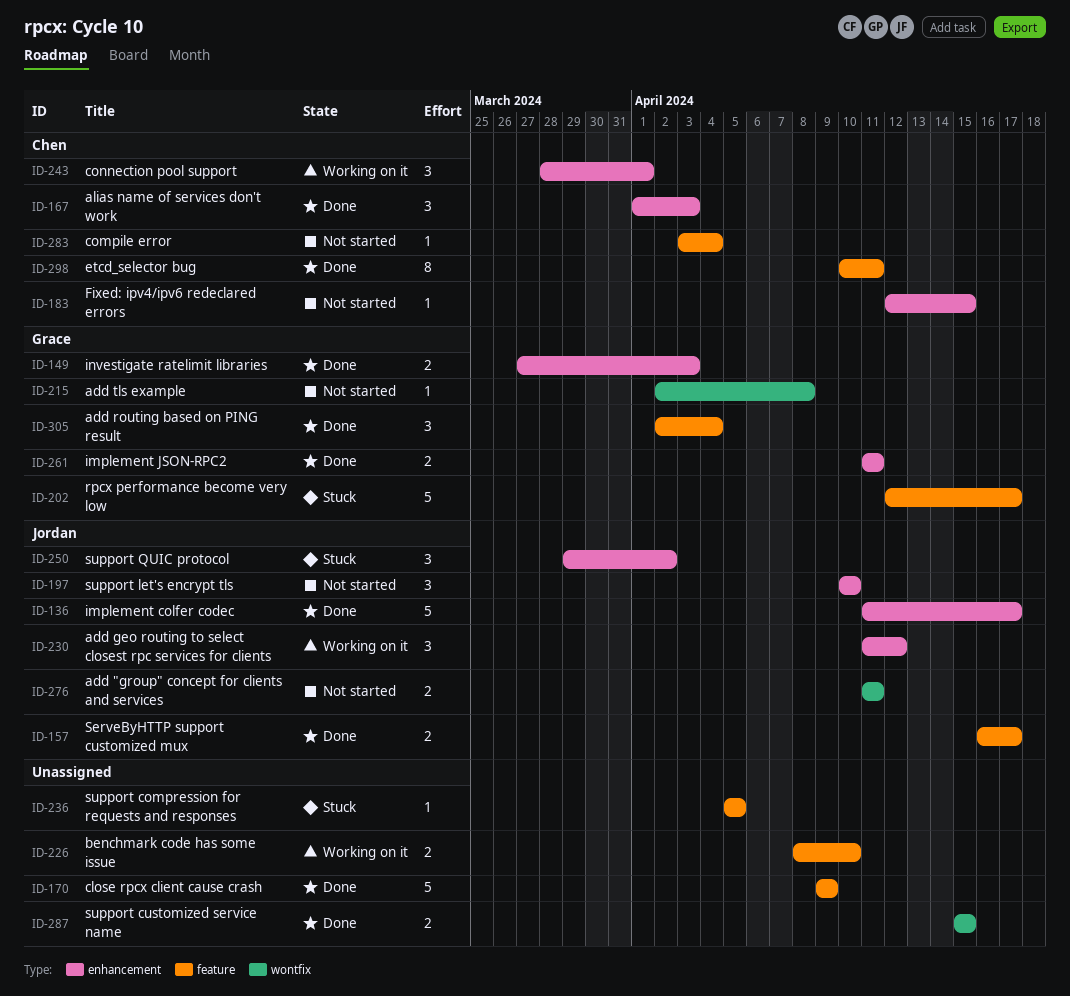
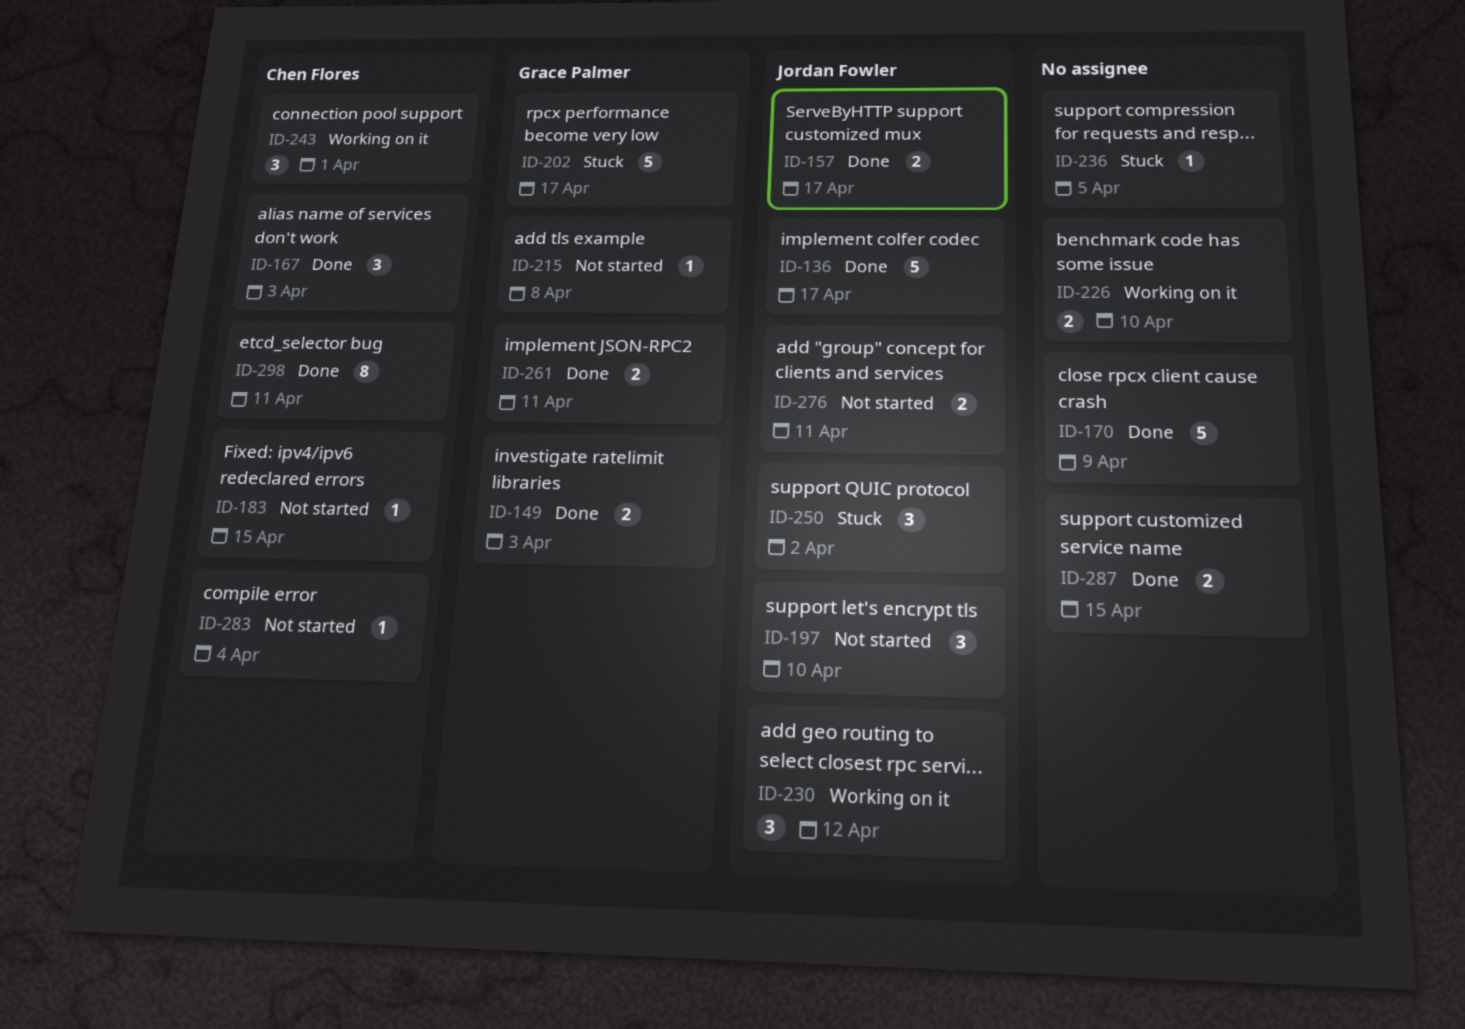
ID-305: present -> none

